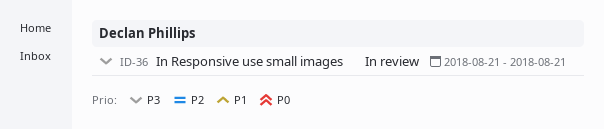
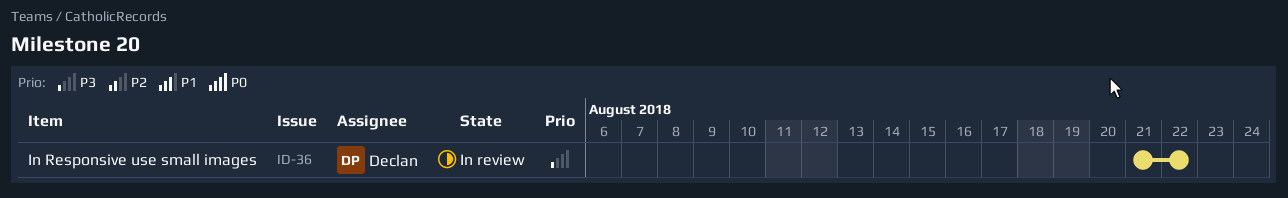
ID-36, due: Aug 21 -> Aug 22

